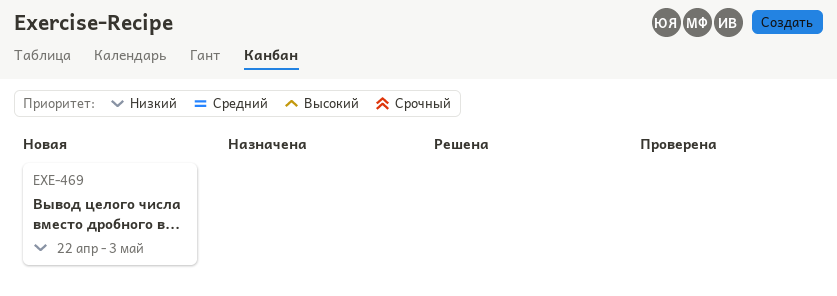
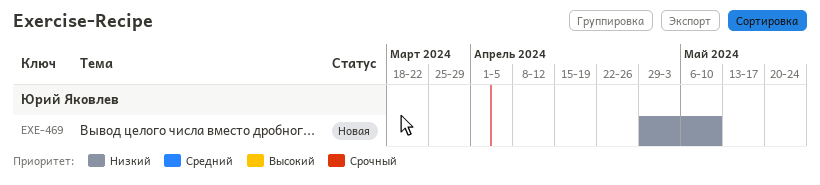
EXE-469, start: Apr 22 -> Apr 29
EXE-469, due: May 3 -> May 10

